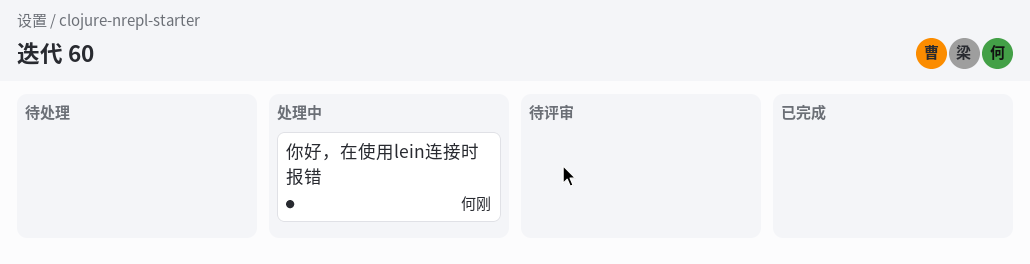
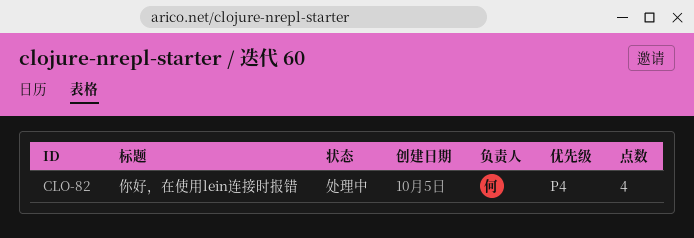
你好，在使用lein连接时报错, estimate: 1 -> 4

